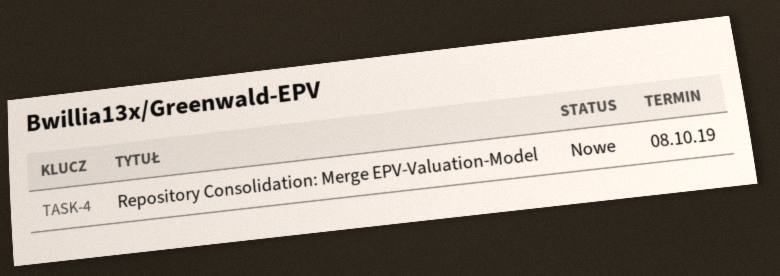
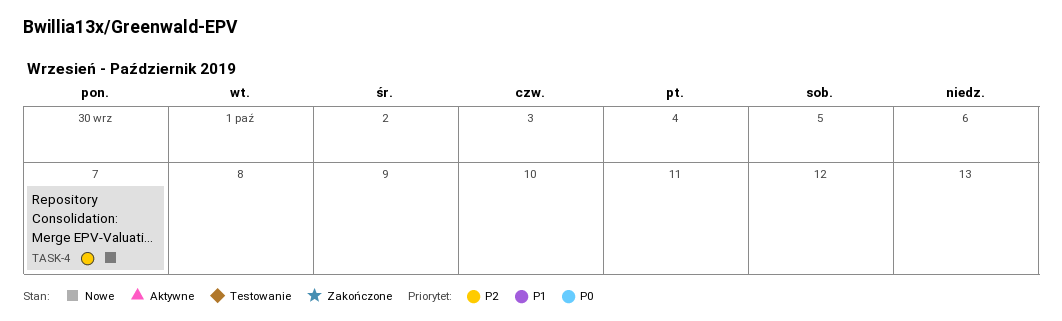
TASK-4, due: Oct 8 -> Oct 7

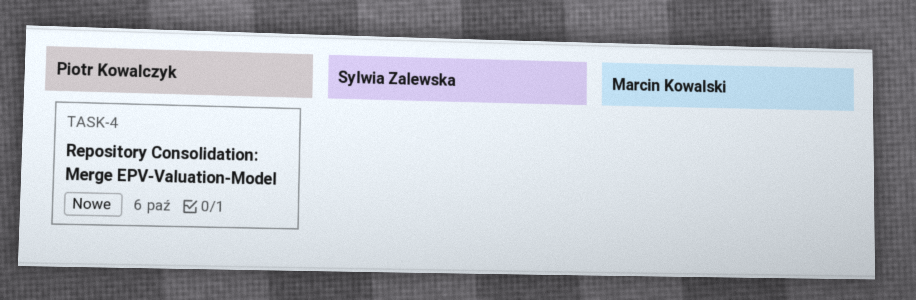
TASK-4, due: Oct 7 -> Oct 6

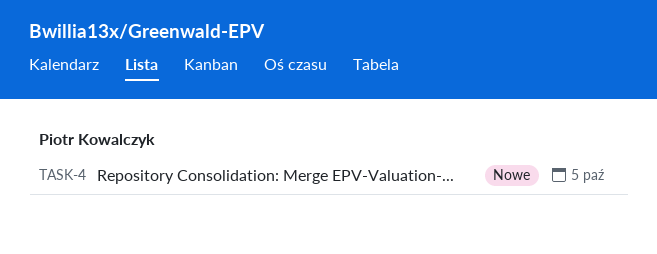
TASK-4, due: Oct 6 -> Oct 5

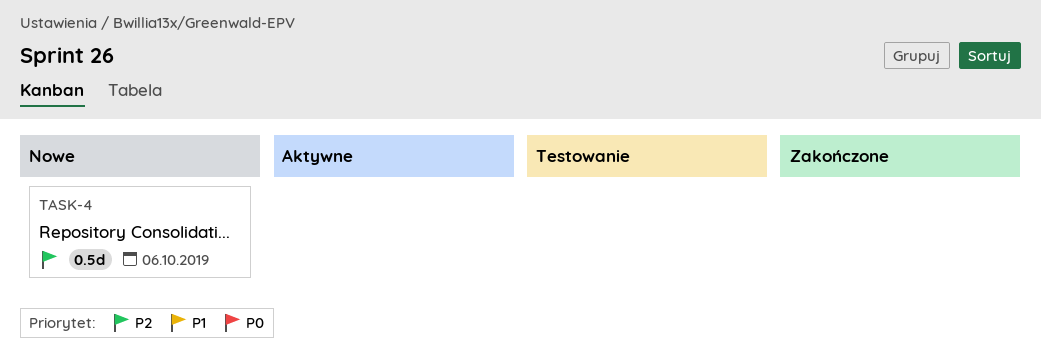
TASK-4, due: Oct 5 -> Oct 6

